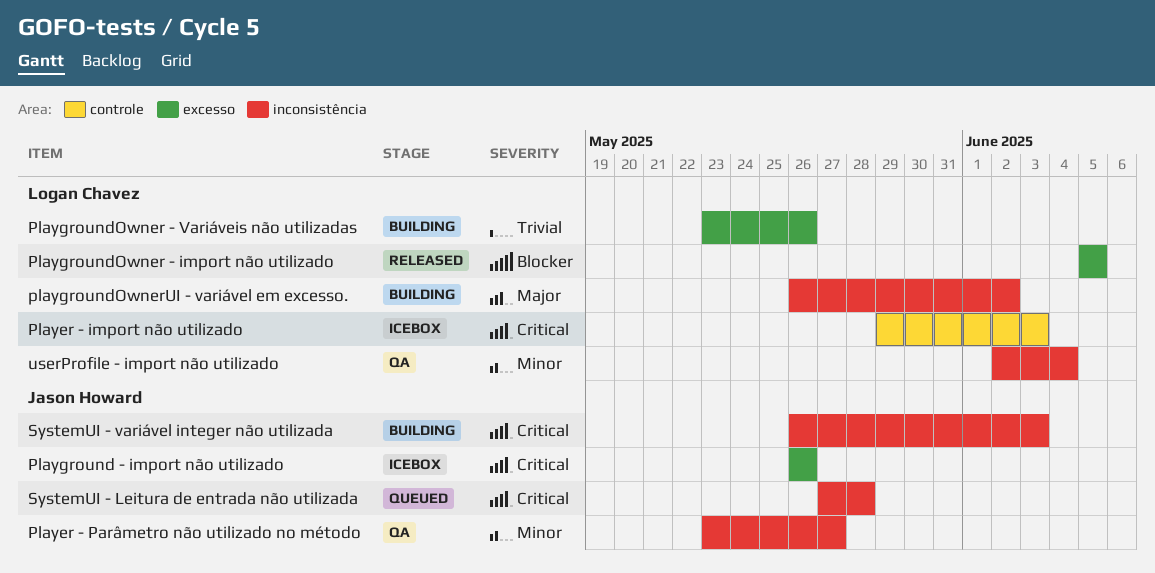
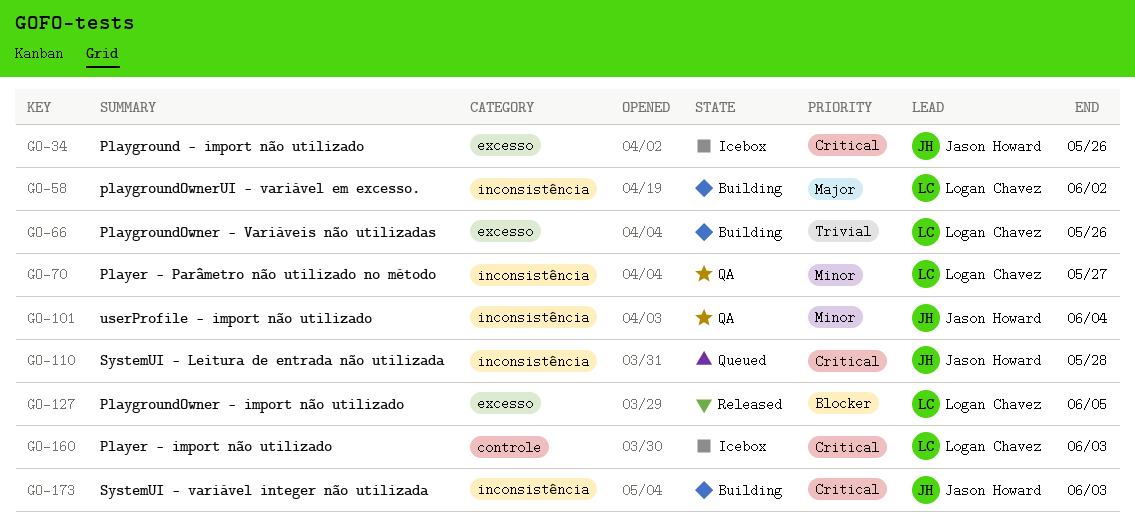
Player - Parâmetro não utilizado no método, owner: Jason Howard -> Logan Chavez
userProfile - import não utilizado, owner: Logan Chavez -> Jason Howard

